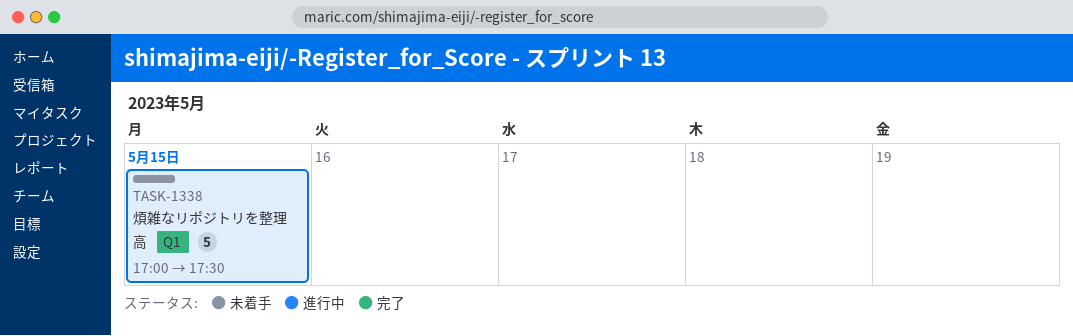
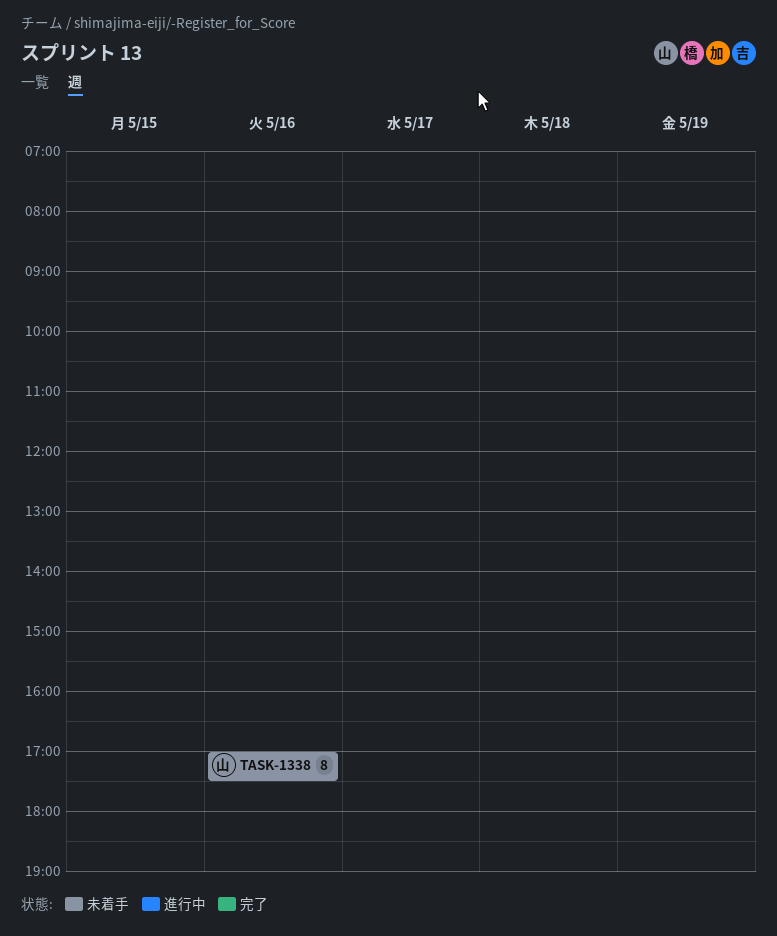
TASK-1338, estimate: 5 -> 8
TASK-1338, day: May 15 -> May 16

